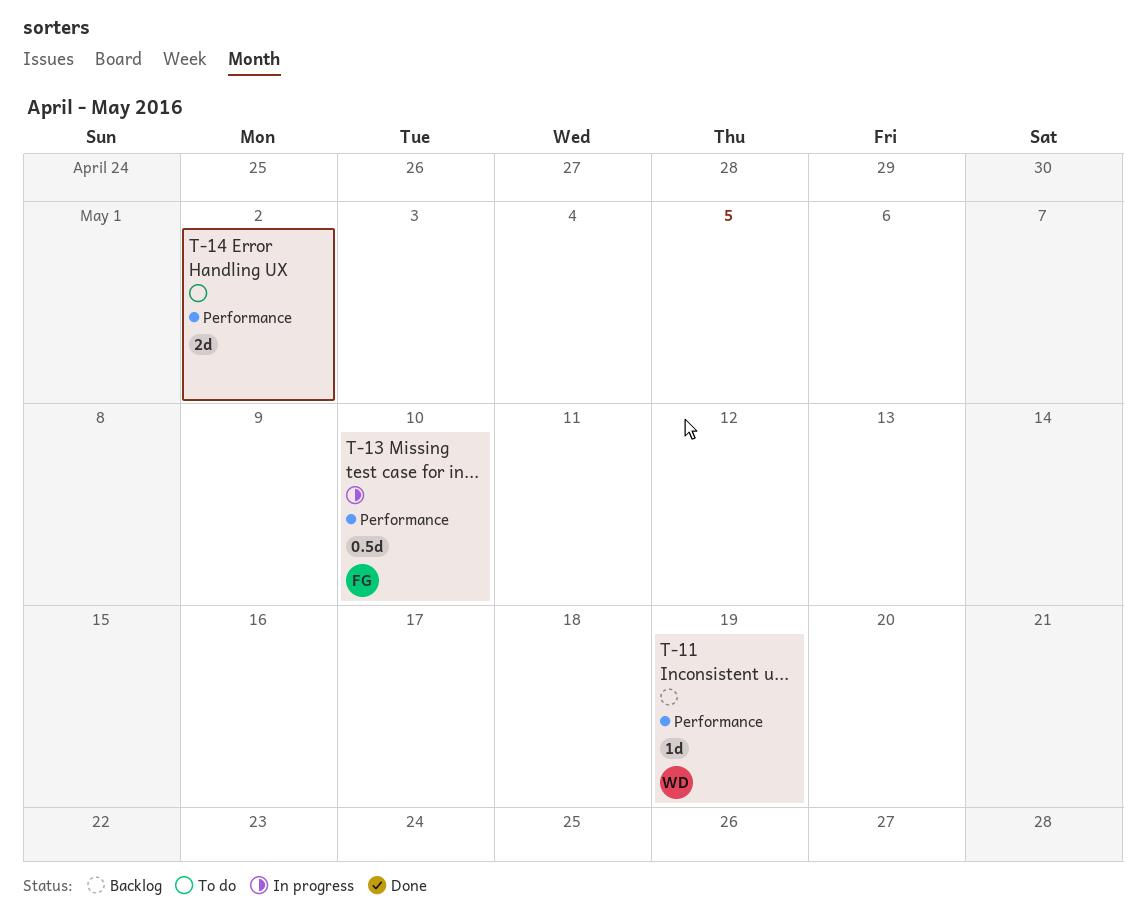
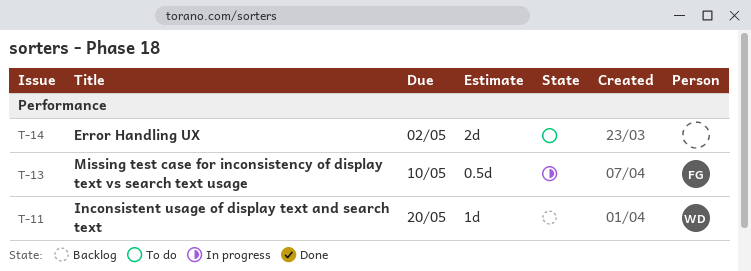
T-11, due: May 19 -> May 20

